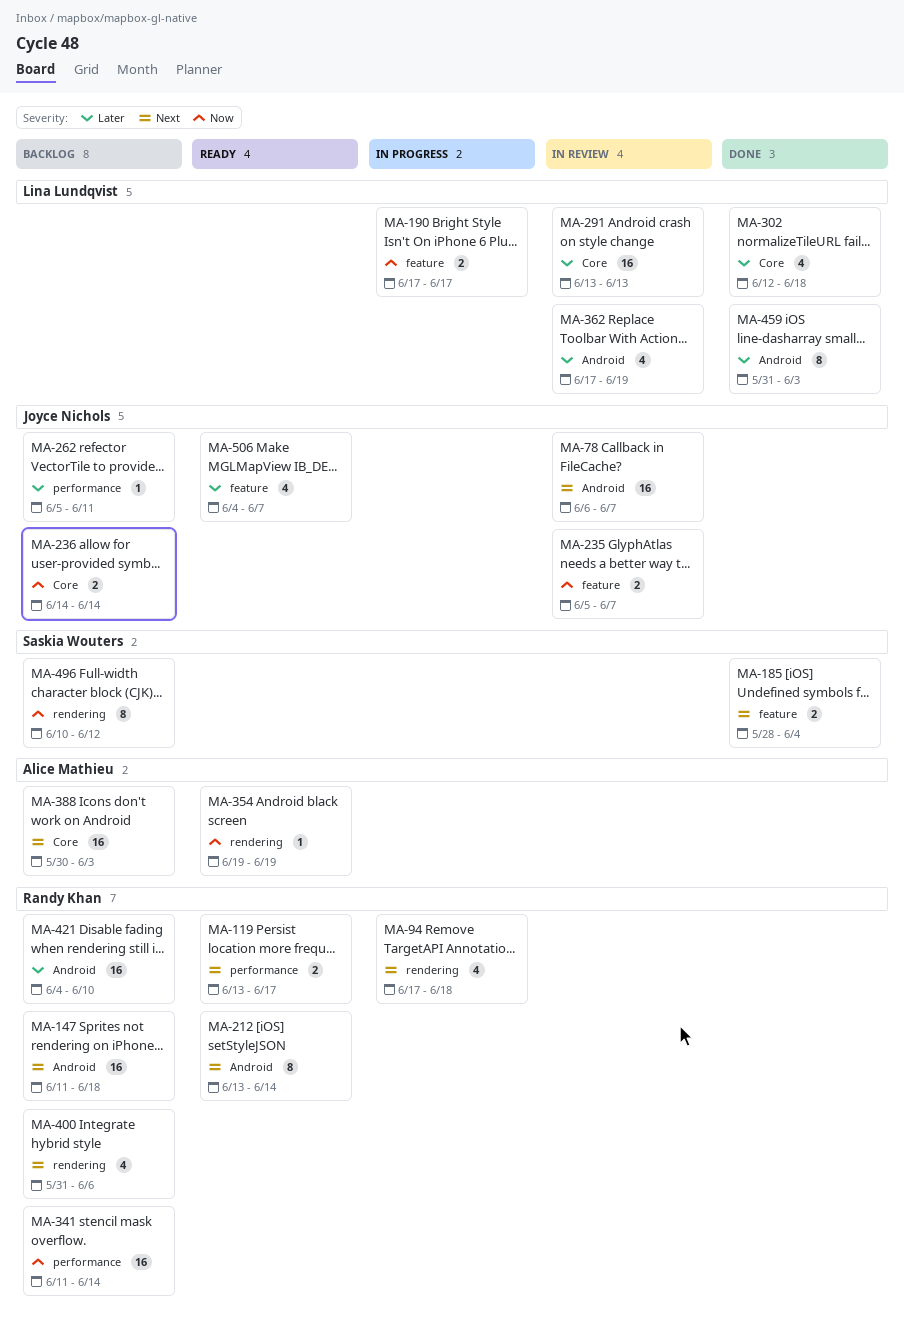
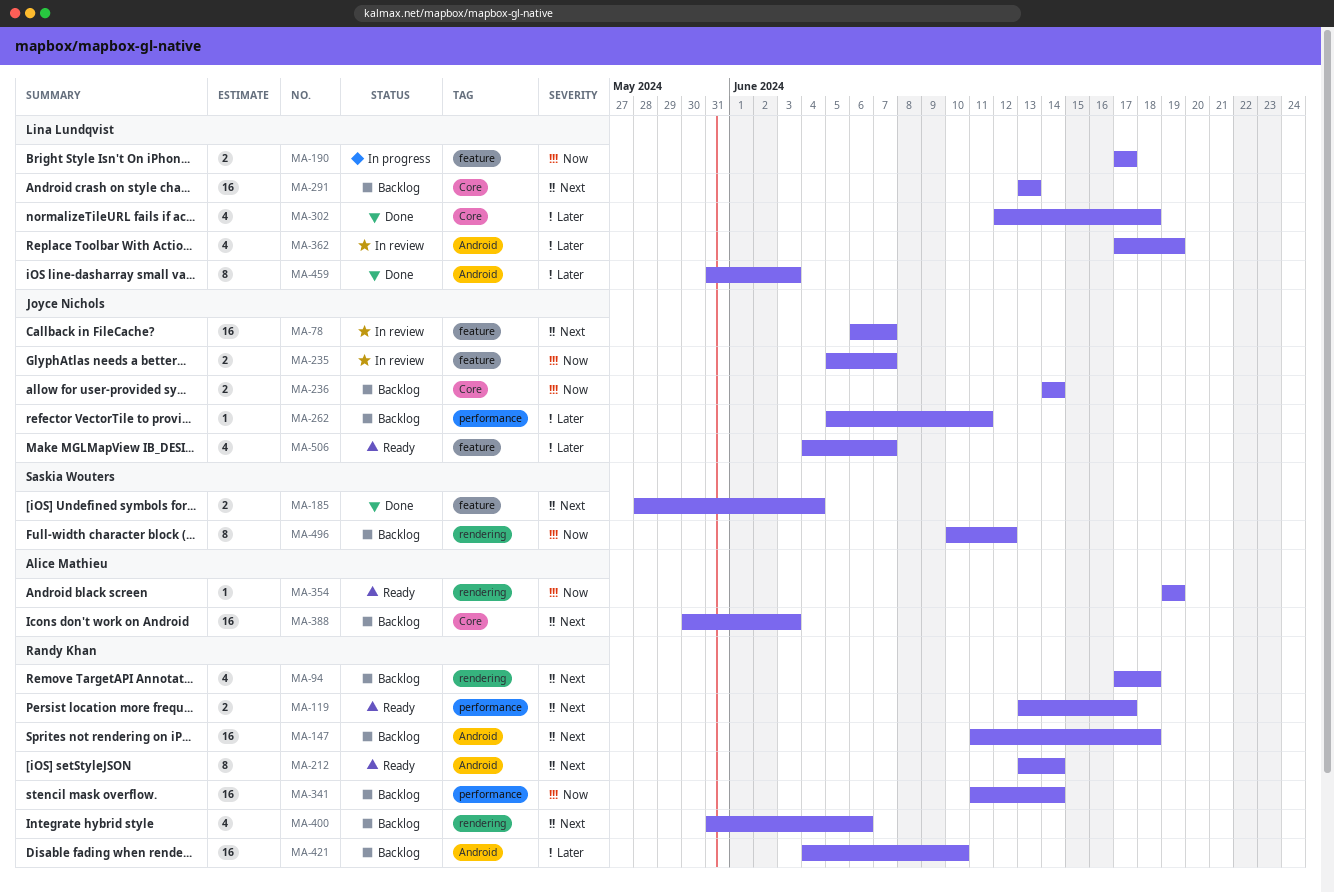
MA-78, label: Android -> feature
MA-94, status: In progress -> Backlog
MA-291, status: In review -> Backlog
MA-291, priority: Later -> Next

